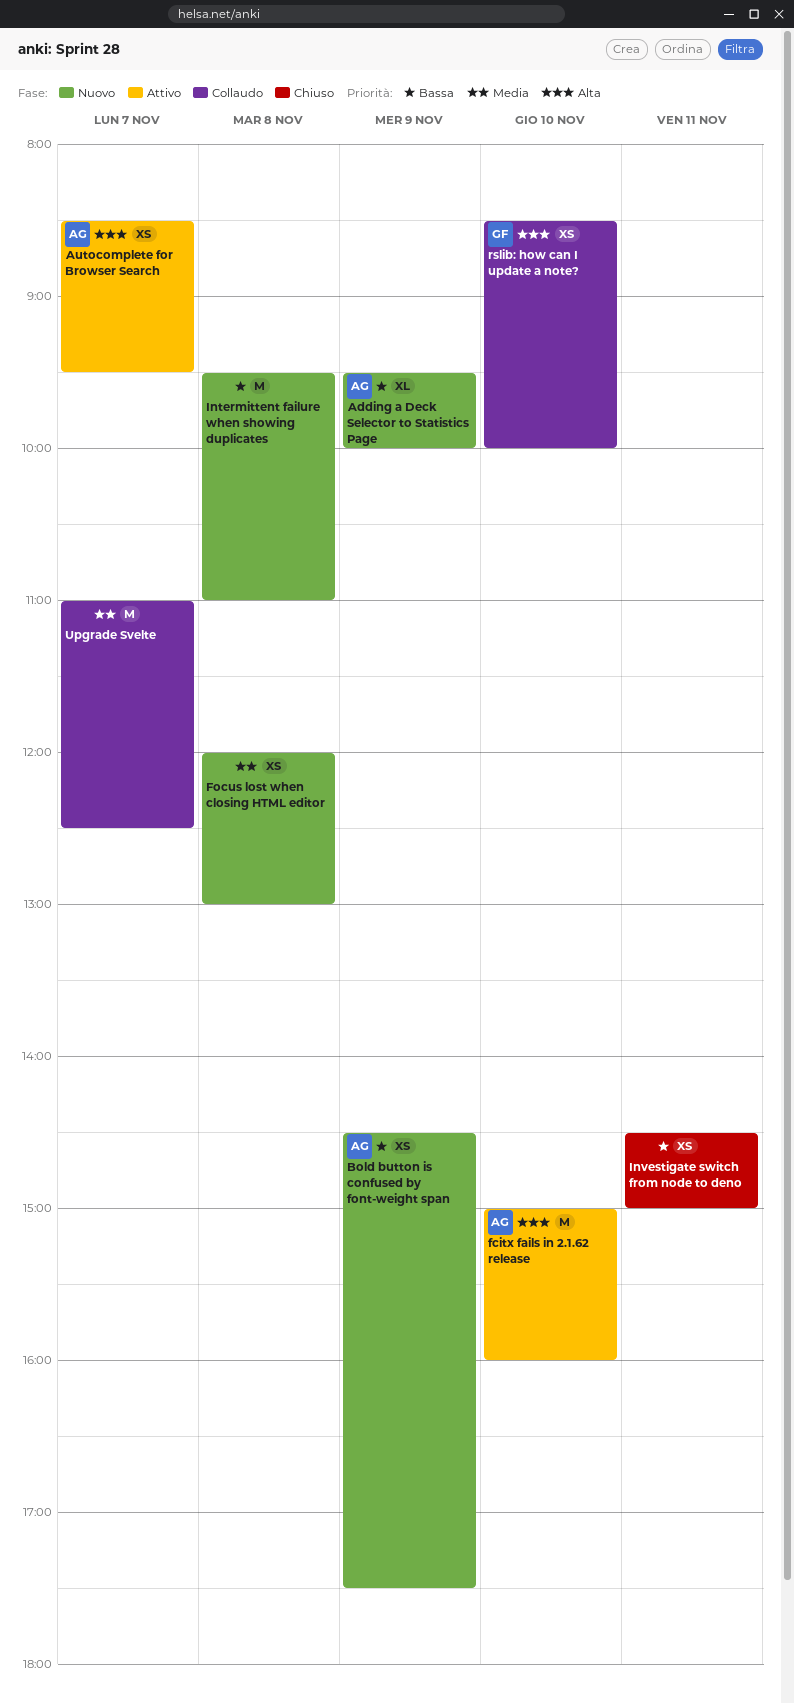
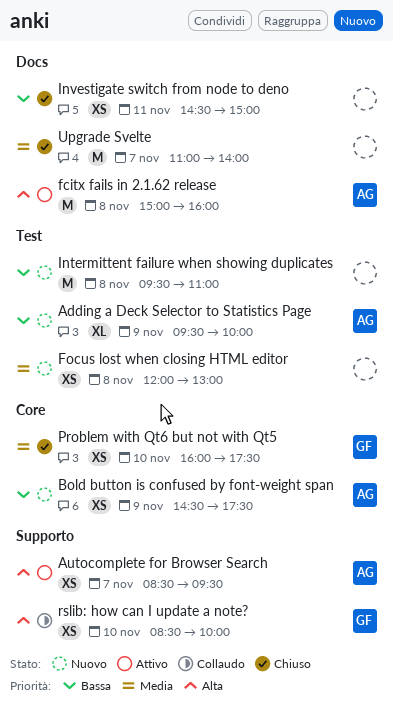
fcitx fails in 2.1.62 release, day: Nov 10 -> Nov 8
Problem with Qt6 but not with Qt5: none -> present
Upgrade Svelte, status: Collaudo -> Chiuso
Upgrade Svelte, ends: 12:30 -> 14:00

